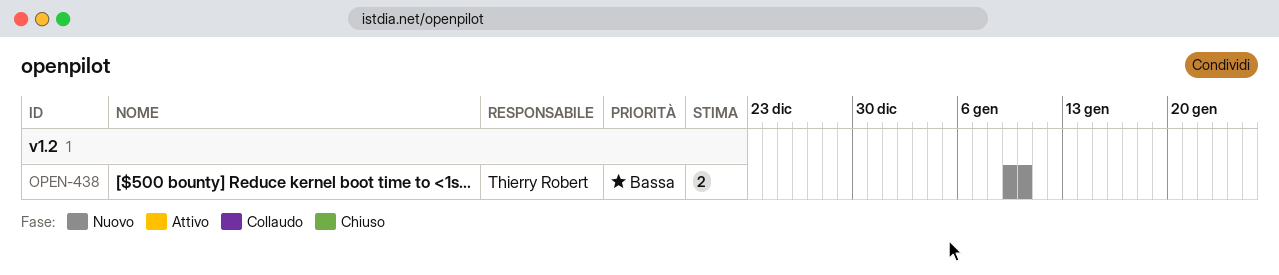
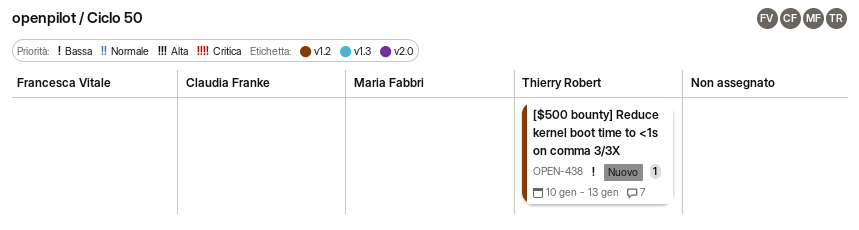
OPEN-438, estimate: 2 -> 1
OPEN-438, start: Jan 9 -> Jan 10
OPEN-438, due: Jan 10 -> Jan 13

